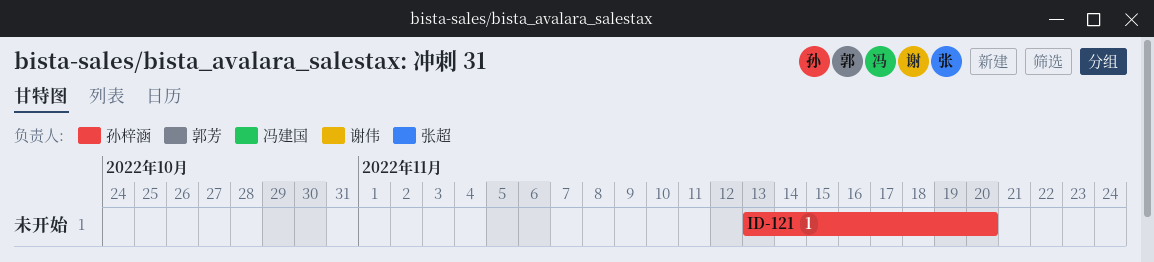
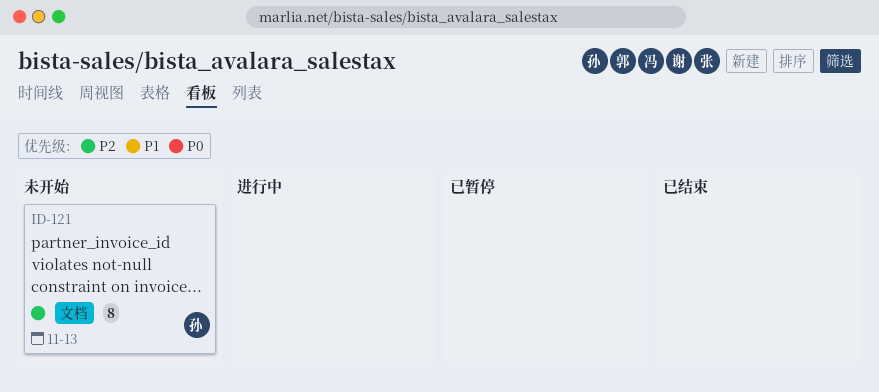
ID-121, estimate: 1 -> 8
ID-121, due: Nov 20 -> Nov 13

